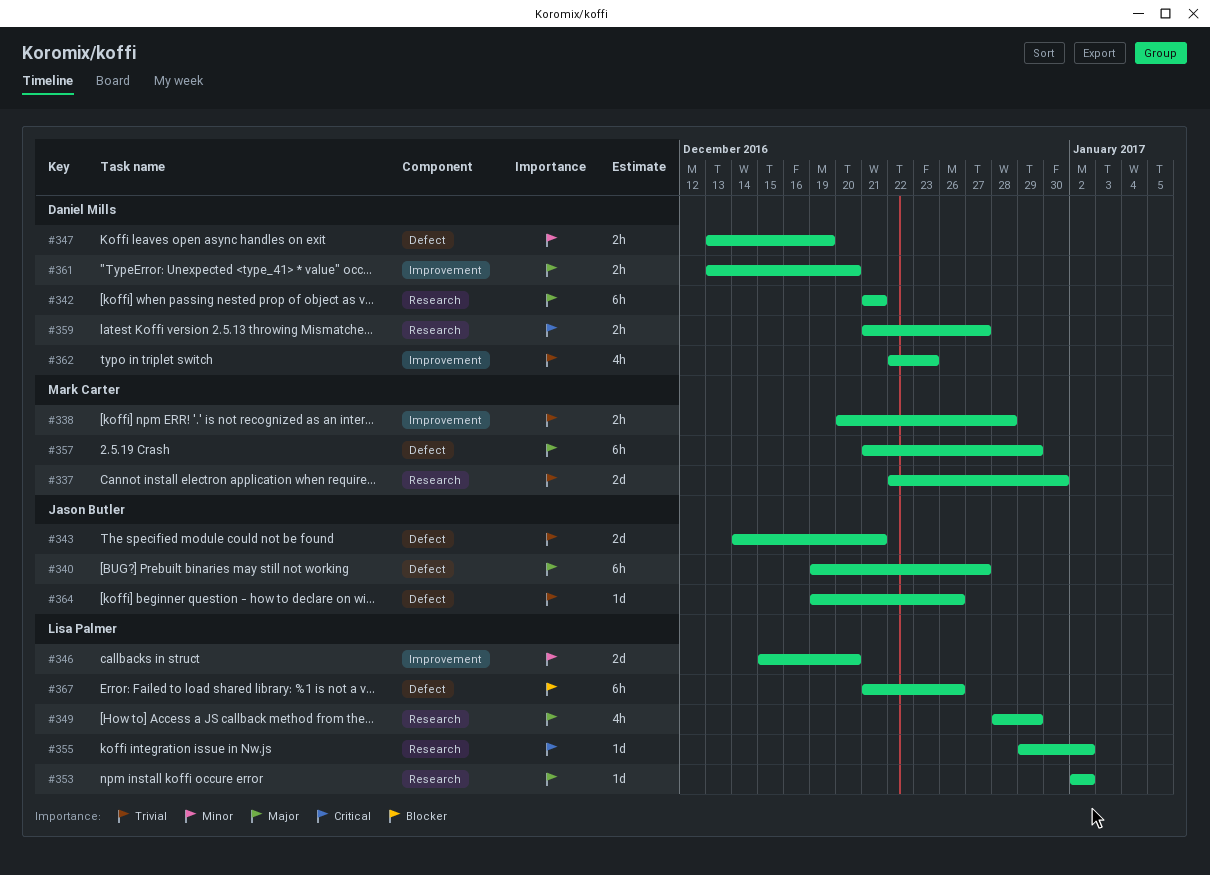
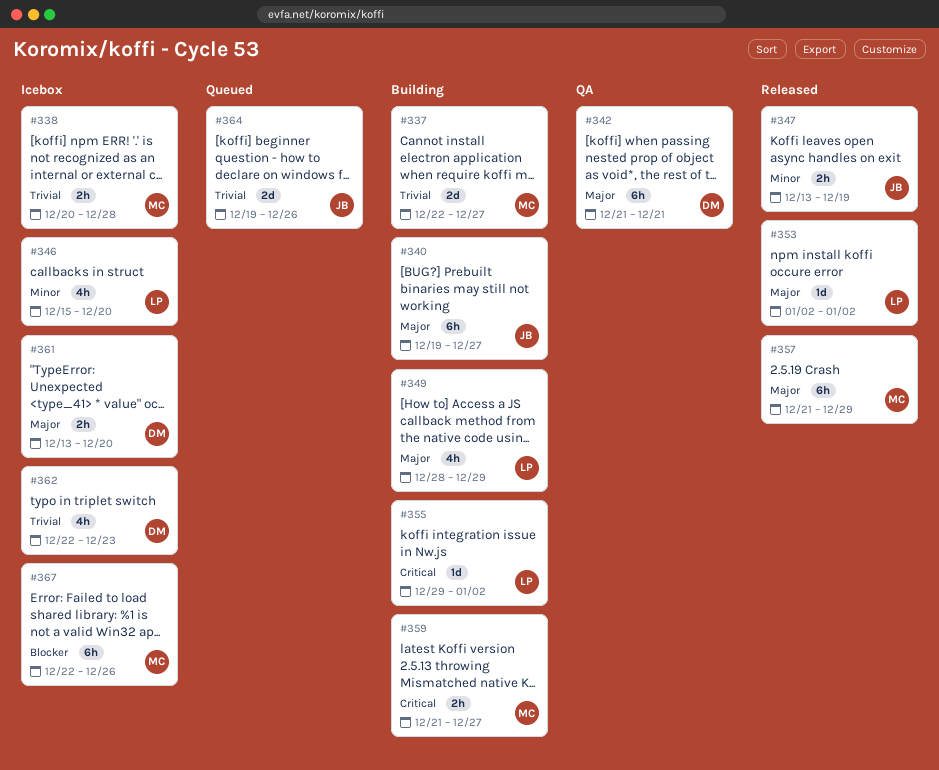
#337, due: Dec 30 -> Dec 27
#343: present -> none
#346, estimate: 2d -> 4h
#347, owner: Daniel Mills -> Jason Butler
#359, owner: Daniel Mills -> Mark Carter
#364, estimate: 1d -> 2d
#367, owner: Lisa Palmer -> Mark Carter
#367, start: Dec 21 -> Dec 22

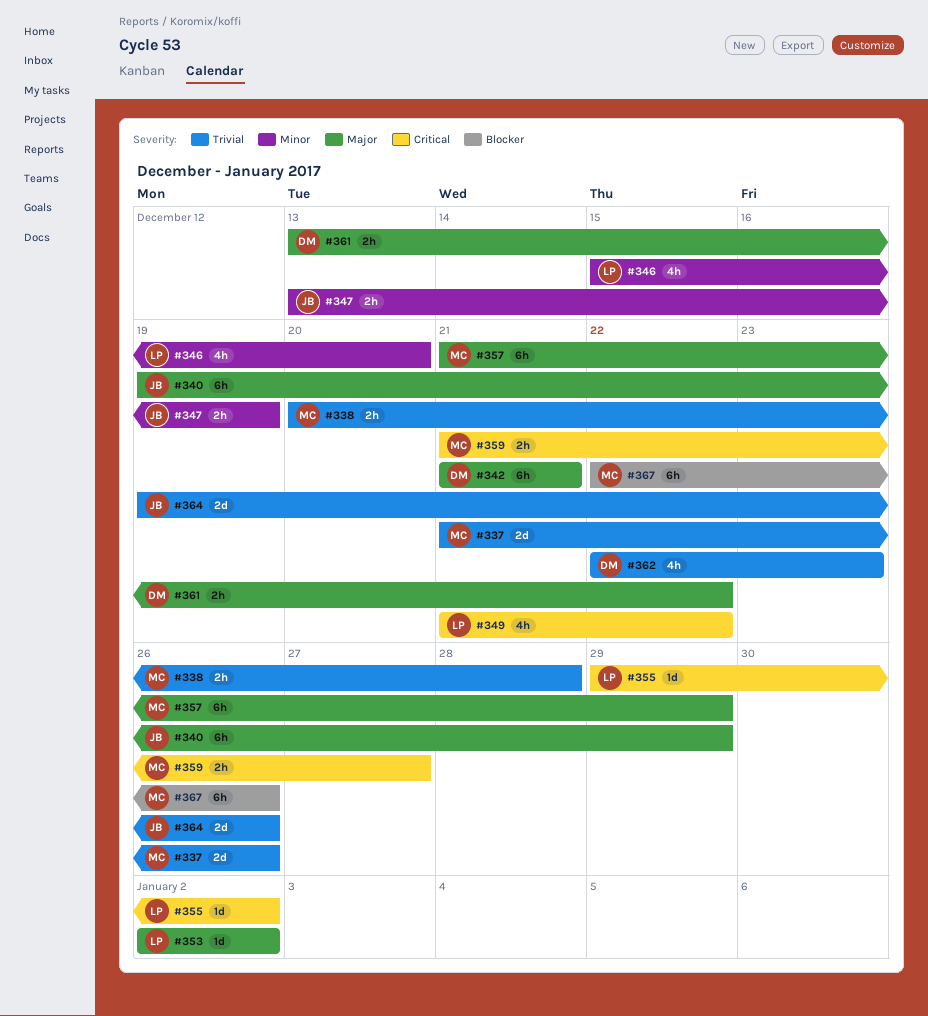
#337, start: Dec 22 -> Dec 21
#337, due: Dec 27 -> Dec 26
#340, due: Dec 27 -> Dec 29
#349, priority: Major -> Critical
#349, start: Dec 28 -> Dec 21
#349, due: Dec 29 -> Dec 22
#361, due: Dec 20 -> Dec 22

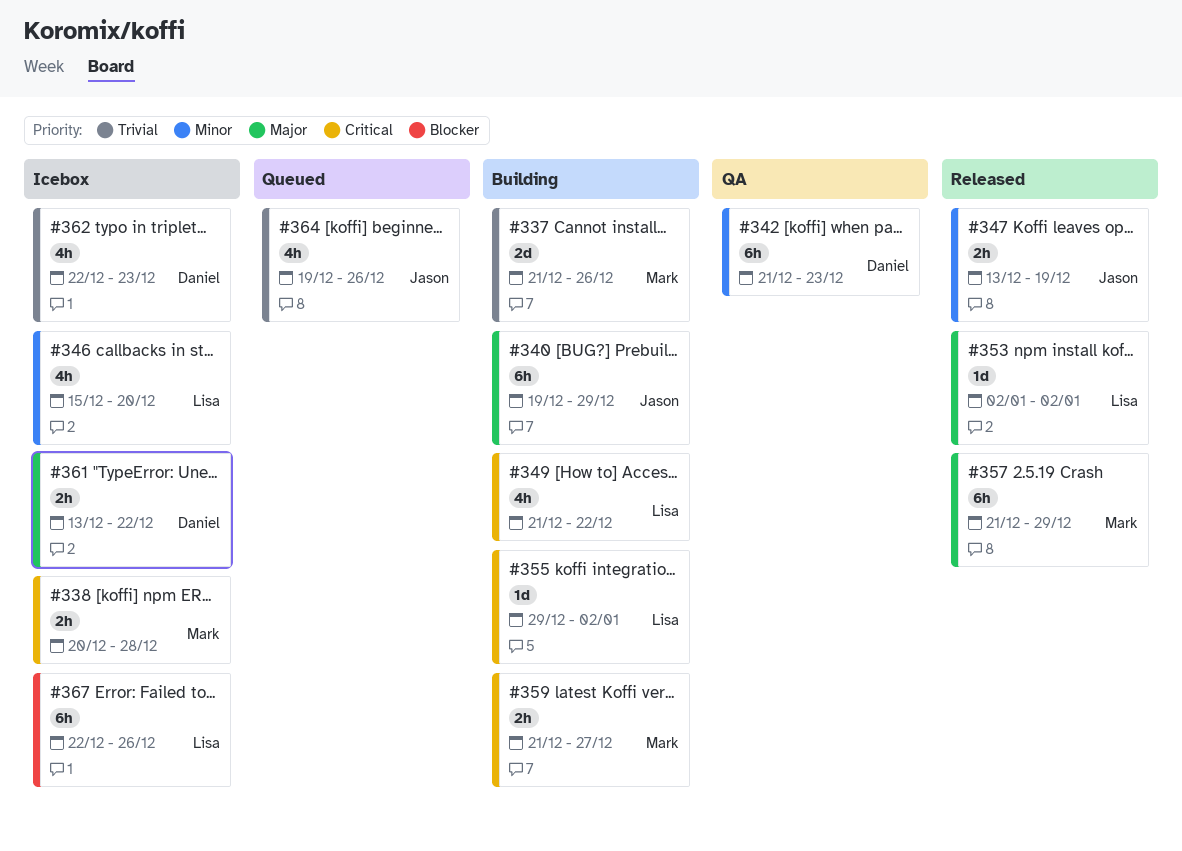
#338, priority: Trivial -> Critical
#342, priority: Major -> Minor
#342, due: Dec 21 -> Dec 23
#364, estimate: 2d -> 4h
#367, owner: Mark -> Lisa

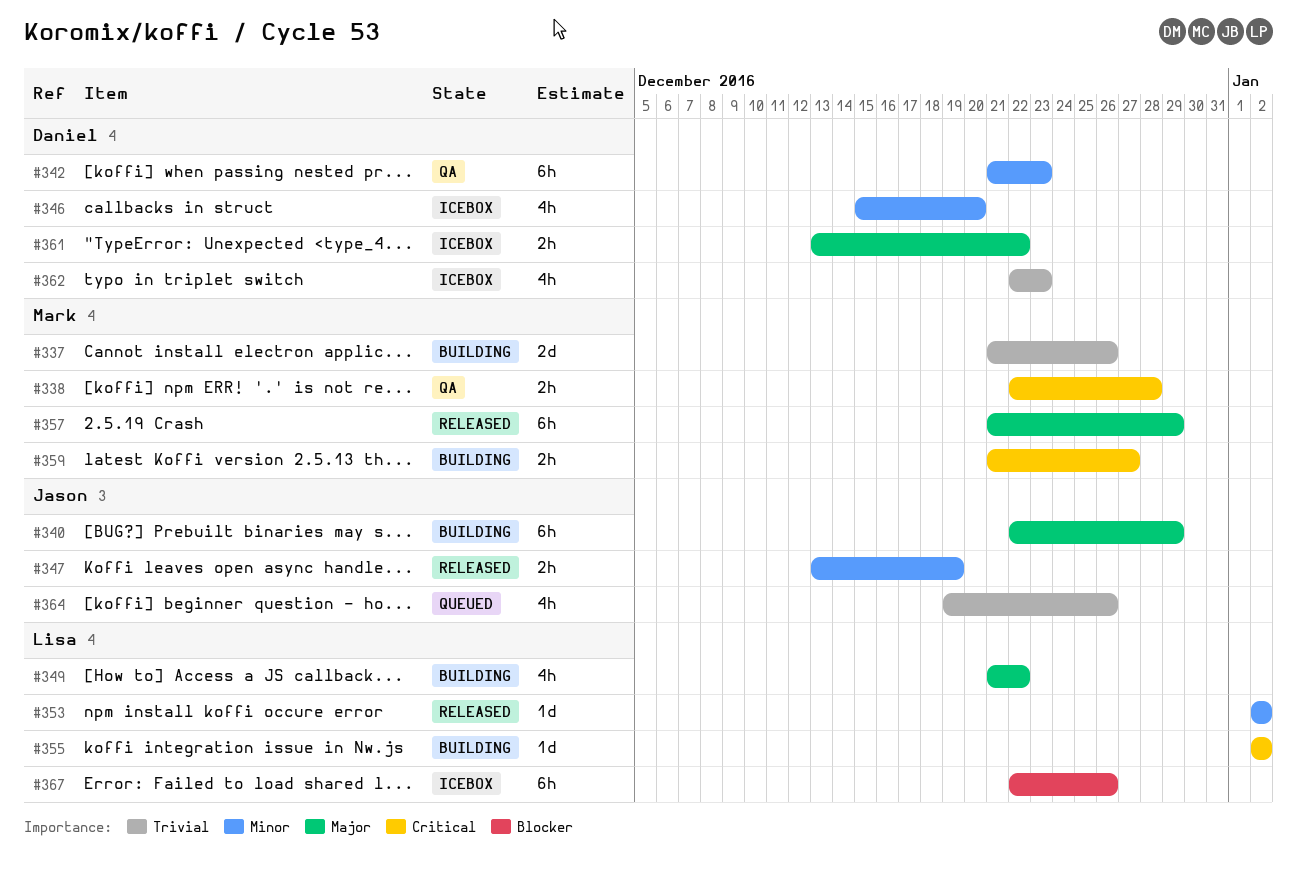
#338, status: Icebox -> QA
#338, start: Dec 20 -> Dec 22
#340, start: Dec 19 -> Dec 22
#346, owner: Lisa -> Daniel
#349, priority: Critical -> Major
#353, priority: Major -> Minor
#355, start: Dec 29 -> Jan 2

